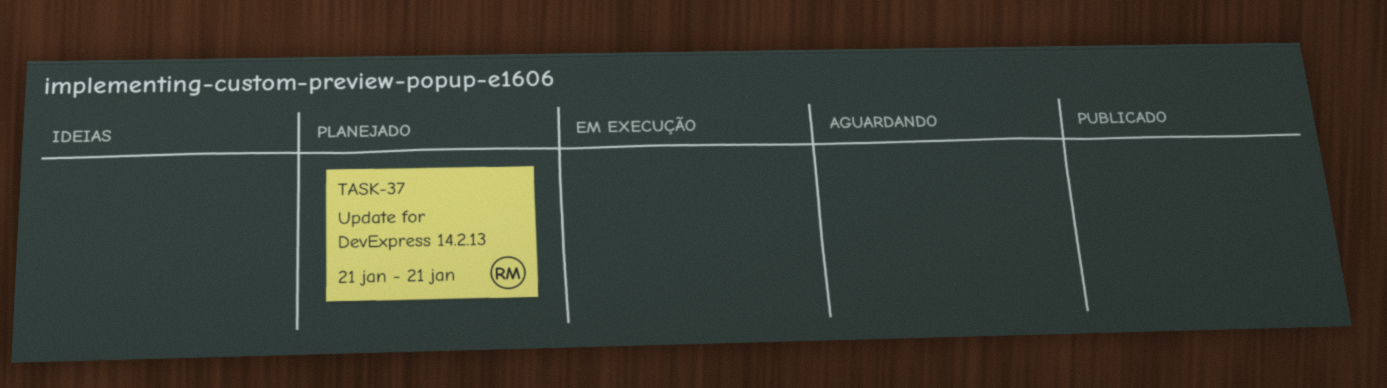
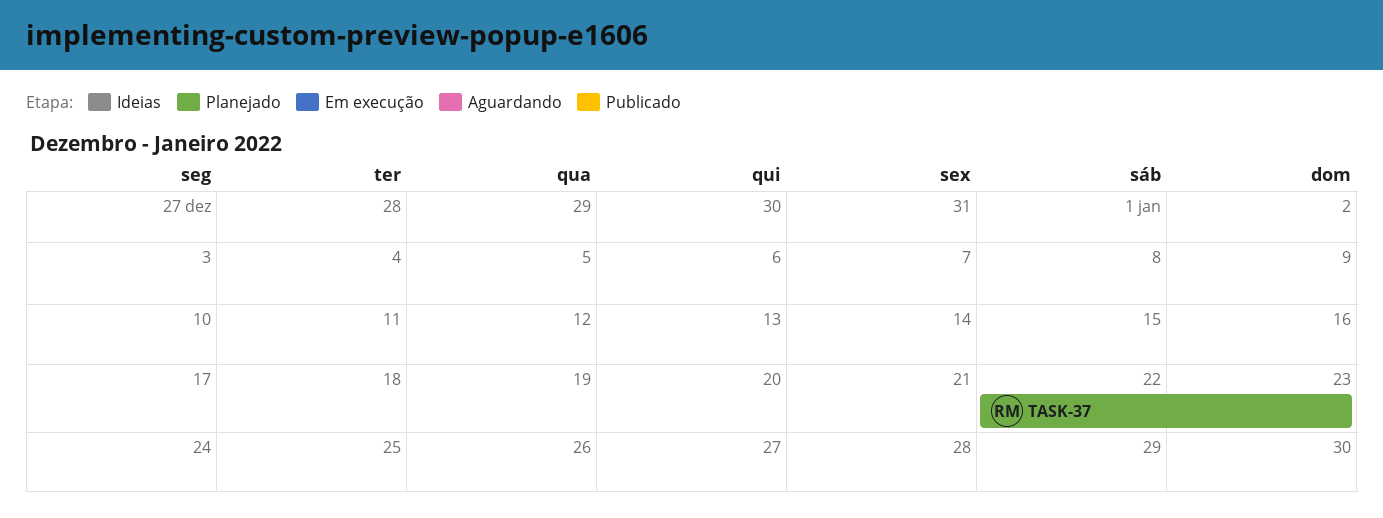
TASK-37, start: Jan 21 -> Jan 22
TASK-37, due: Jan 21 -> Jan 23

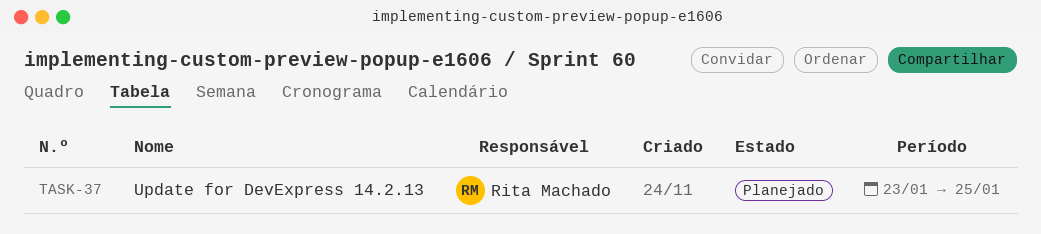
TASK-37, start: Jan 22 -> Jan 23
TASK-37, due: Jan 23 -> Jan 25

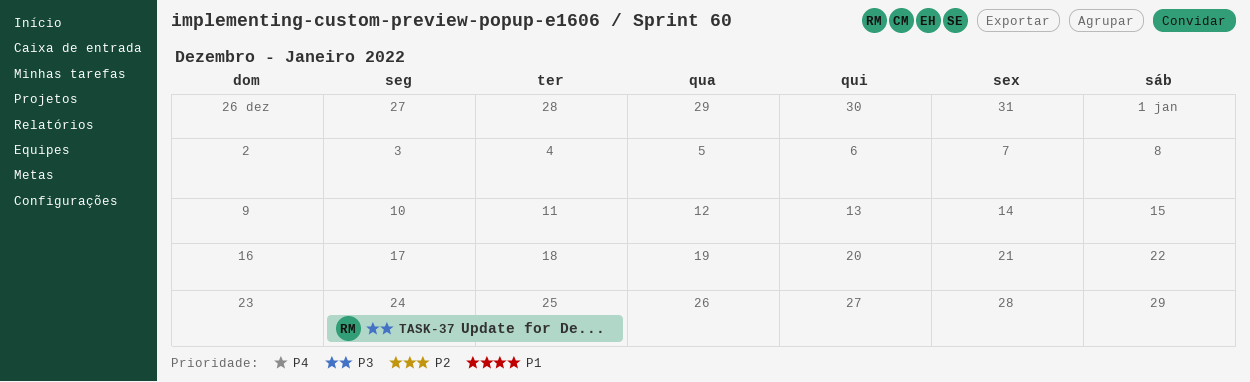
TASK-37, start: Jan 23 -> Jan 24

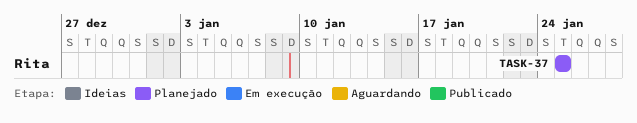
TASK-37, start: Jan 24 -> Jan 25

